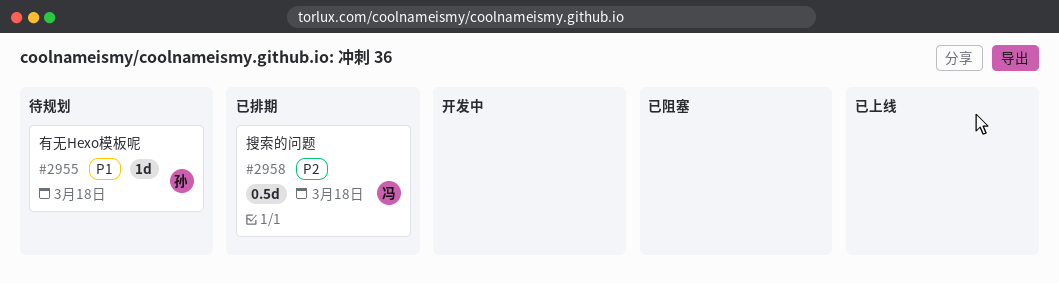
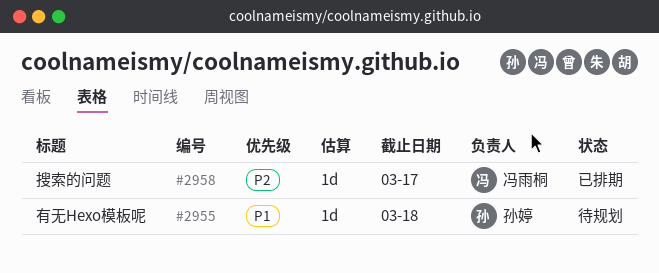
#2958, estimate: 0.5d -> 1d
#2958, due: Mar 18 -> Mar 17

